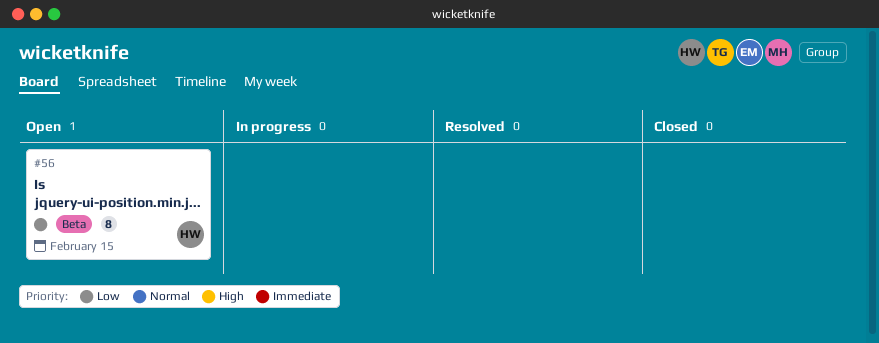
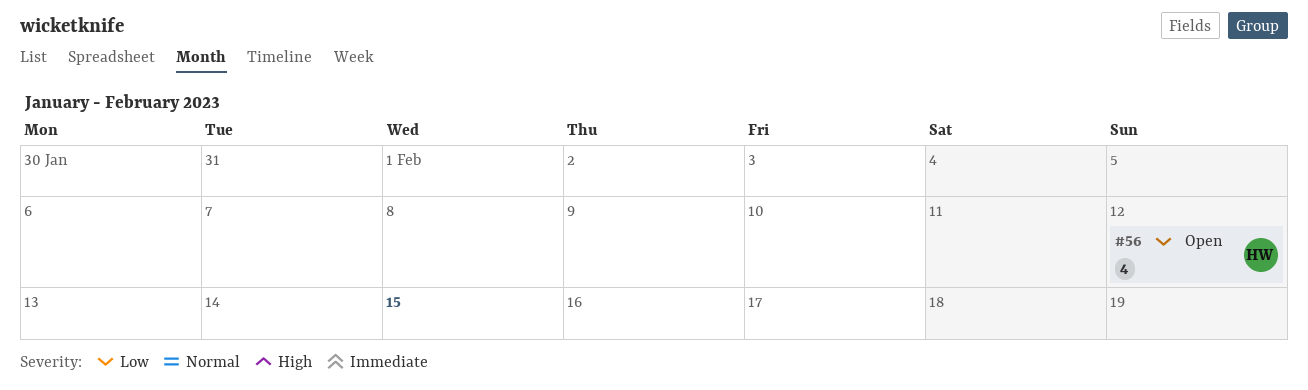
#56, estimate: 8 -> 4
#56, due: Feb 15 -> Feb 12

